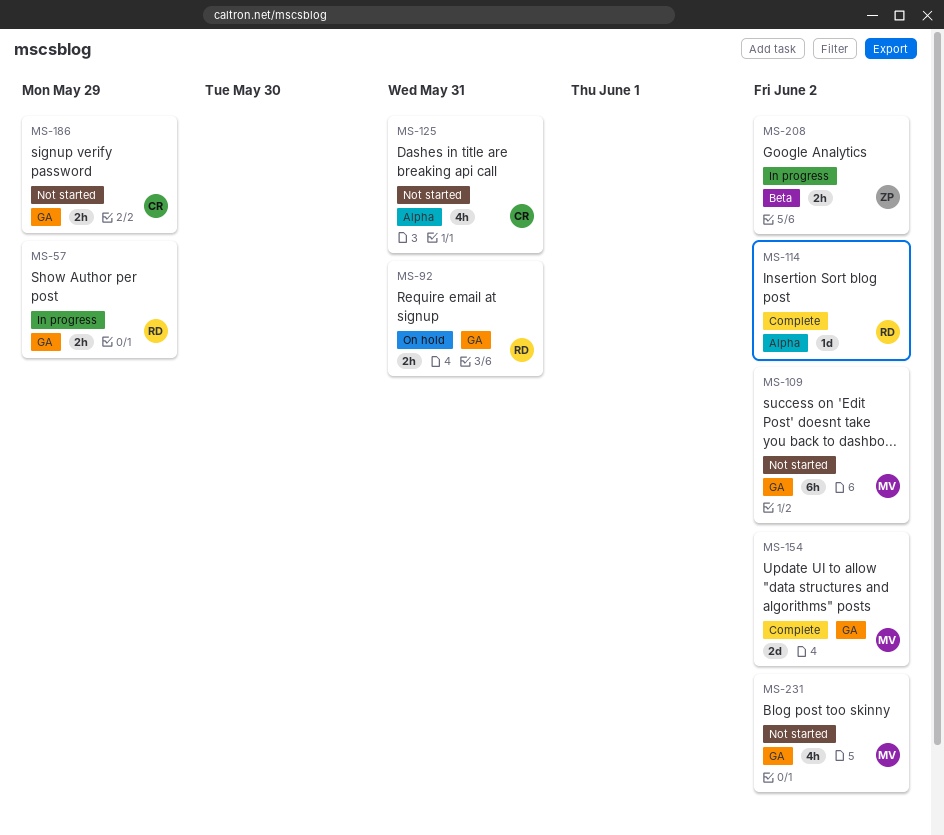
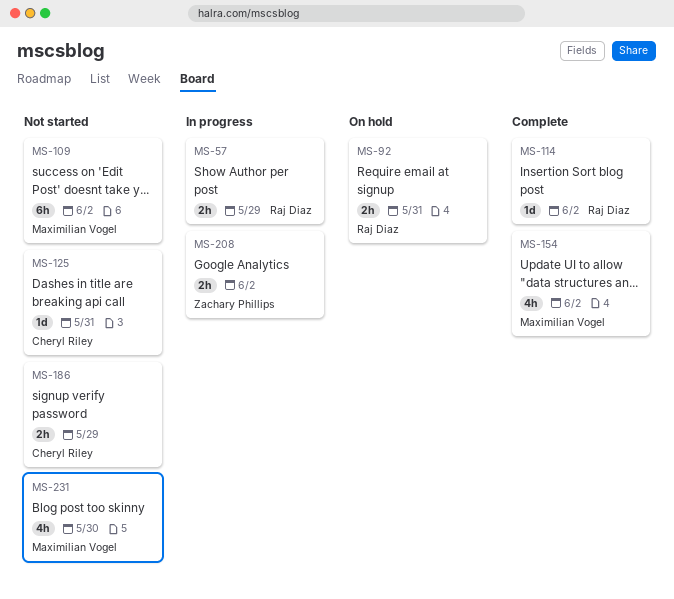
MS-125, estimate: 4h -> 1d
MS-154, estimate: 2d -> 4h
MS-231, due: Jun 2 -> May 30

